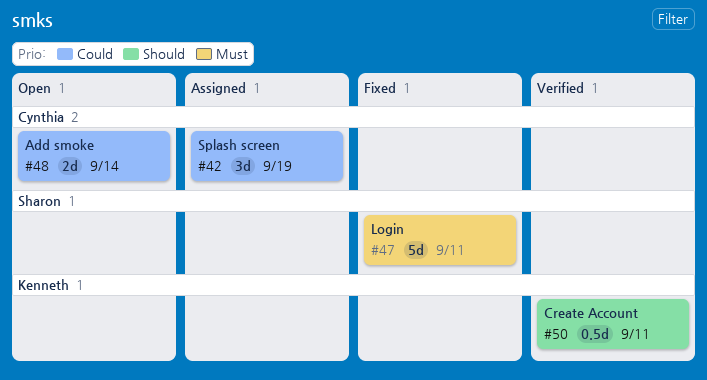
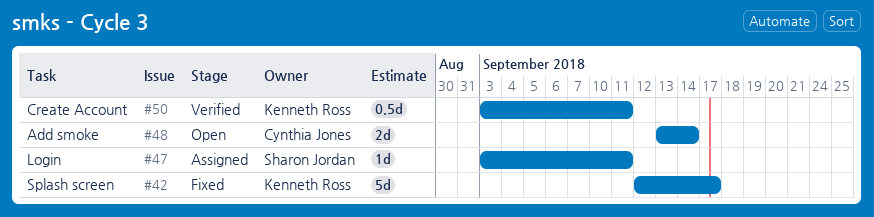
#42, status: Assigned -> Fixed
#42, owner: Cynthia Jones -> Kenneth Ross
#42, estimate: 3d -> 5d
#42, due: Sep 19 -> Sep 17
#47, status: Fixed -> Assigned
#47, estimate: 5d -> 1d

